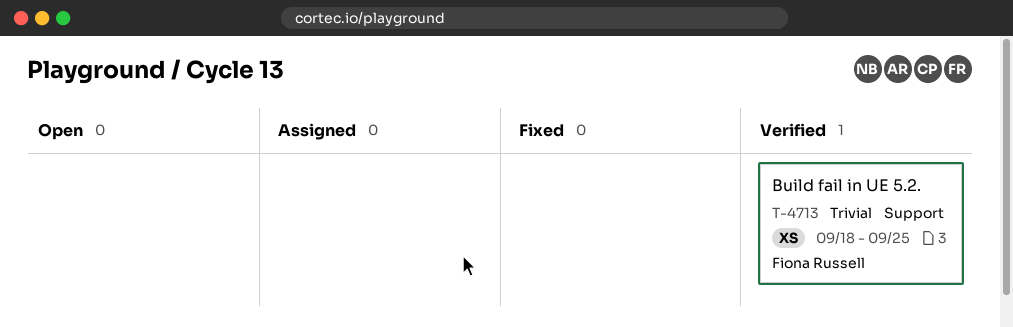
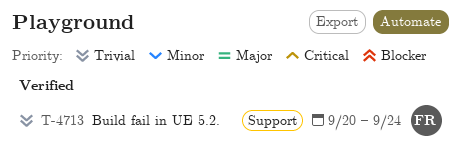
T-4713, start: Sep 18 -> Sep 20
T-4713, due: Sep 25 -> Sep 24

